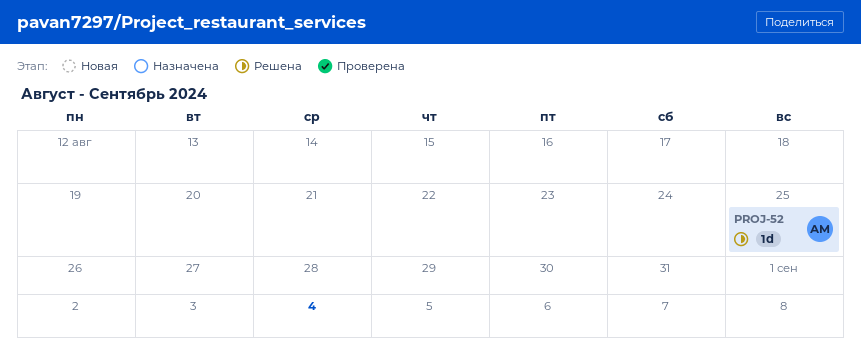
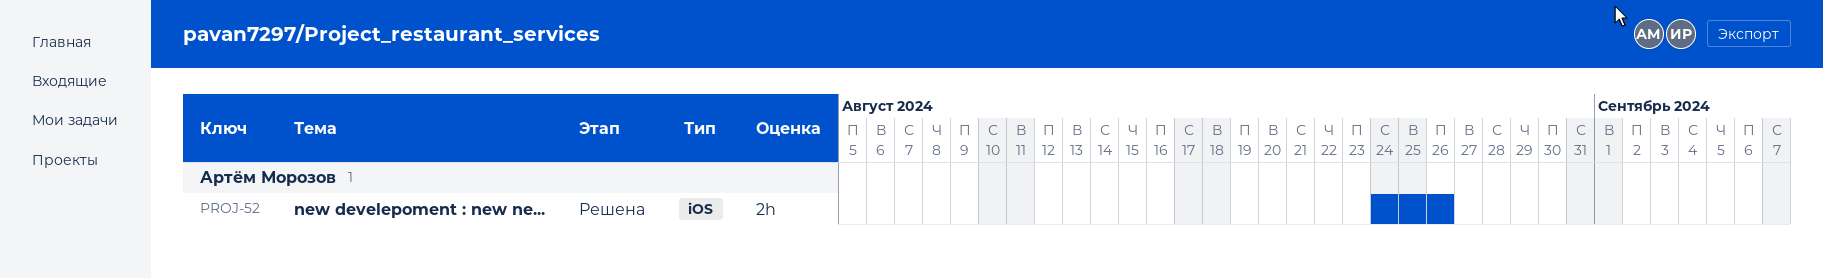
PROJ-52, estimate: 1d -> 2h
PROJ-52, due: Aug 25 -> Aug 26

